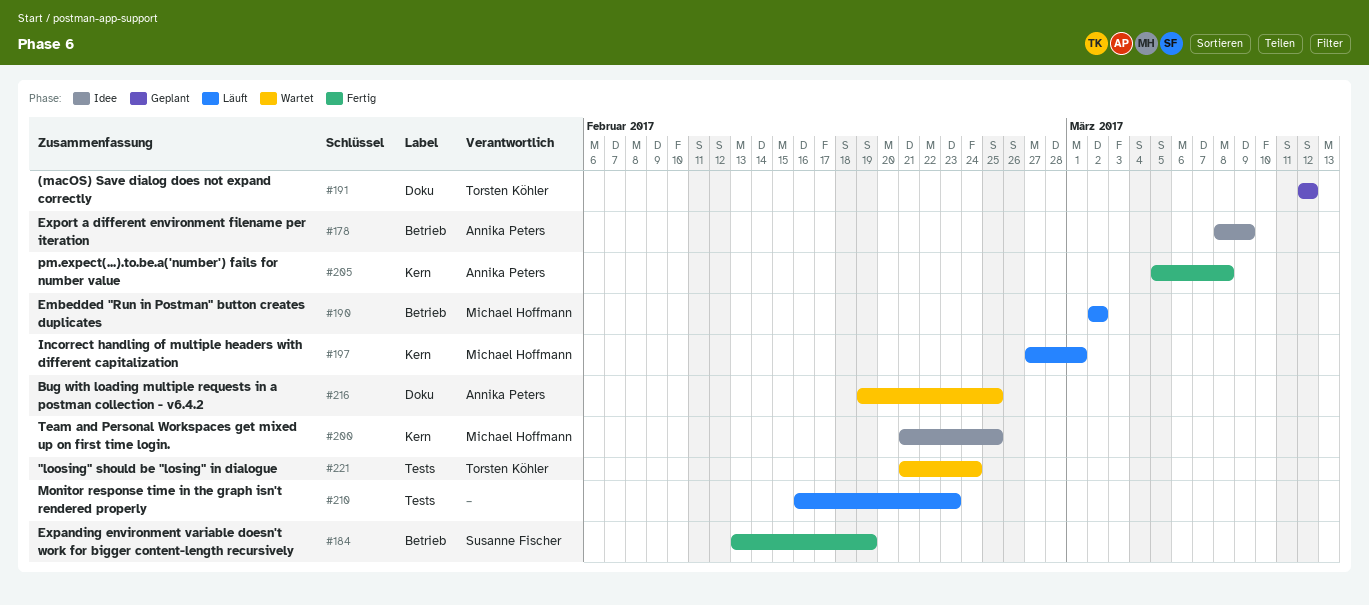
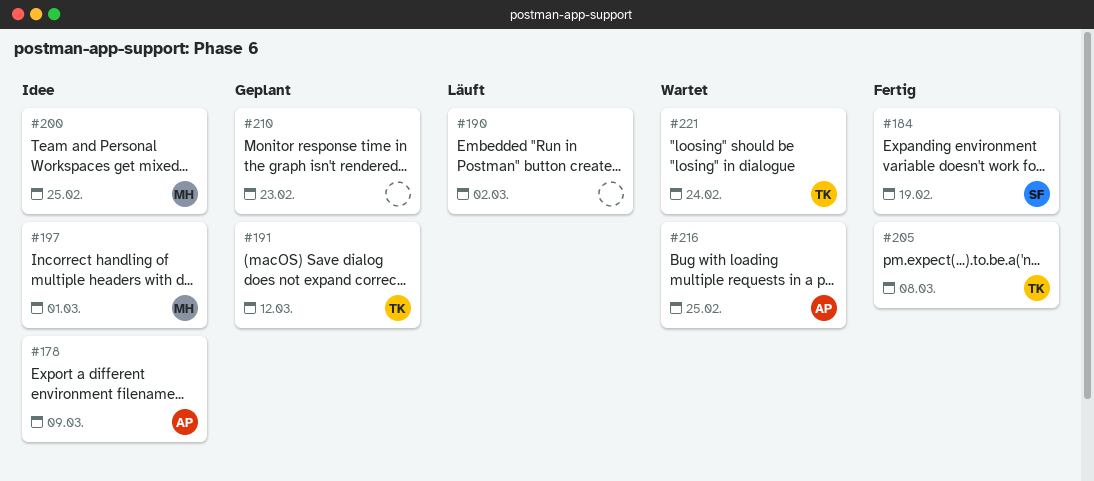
#190, owner: Michael Hoffmann -> none
#197, status: Läuft -> Idee
#205, owner: Annika Peters -> Torsten Köhler
#210, status: Läuft -> Geplant

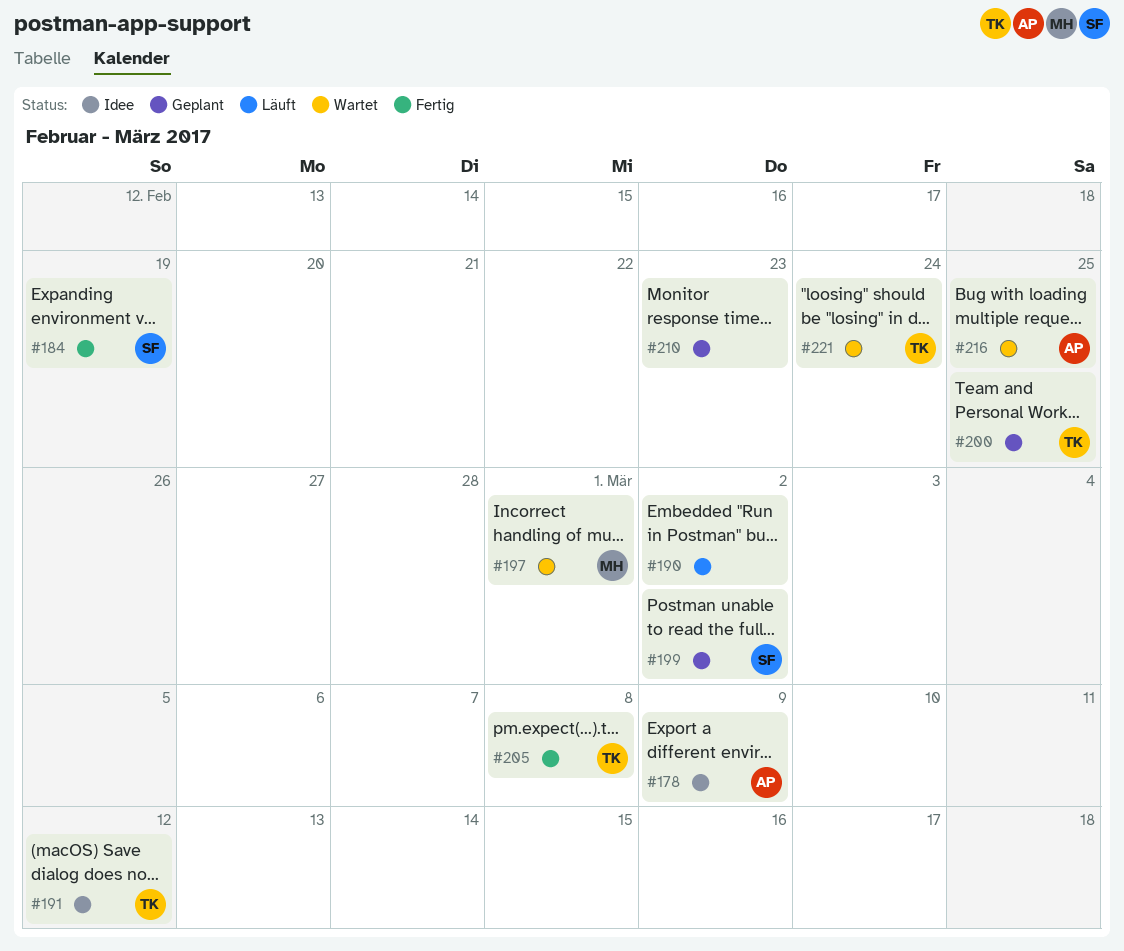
#191, status: Geplant -> Idee
#197, status: Idee -> Wartet
#199: none -> present
#200, status: Idee -> Geplant
#200, owner: MH -> TK

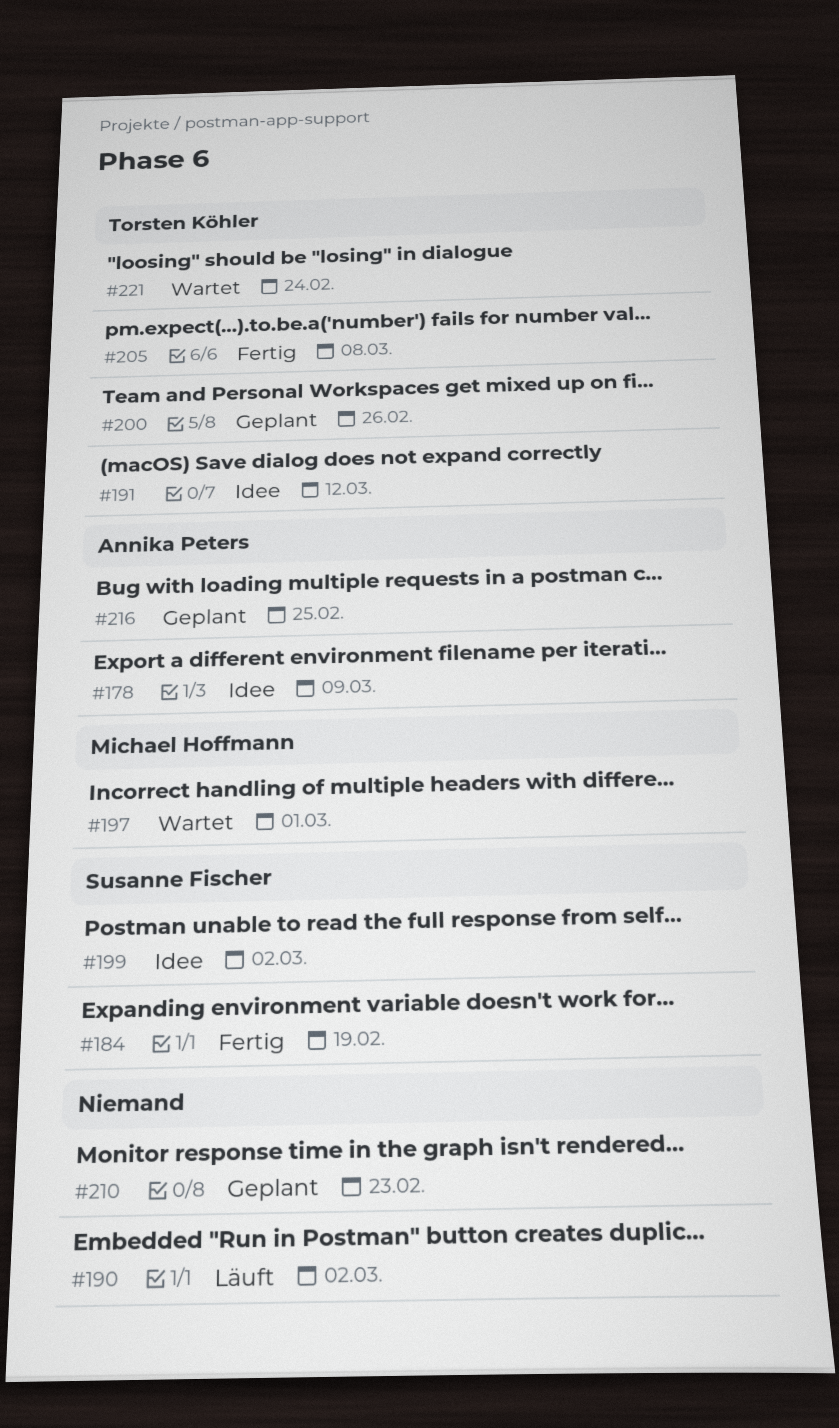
#199, status: Geplant -> Idee
#200, due: Feb 25 -> Feb 26
#216, status: Wartet -> Geplant

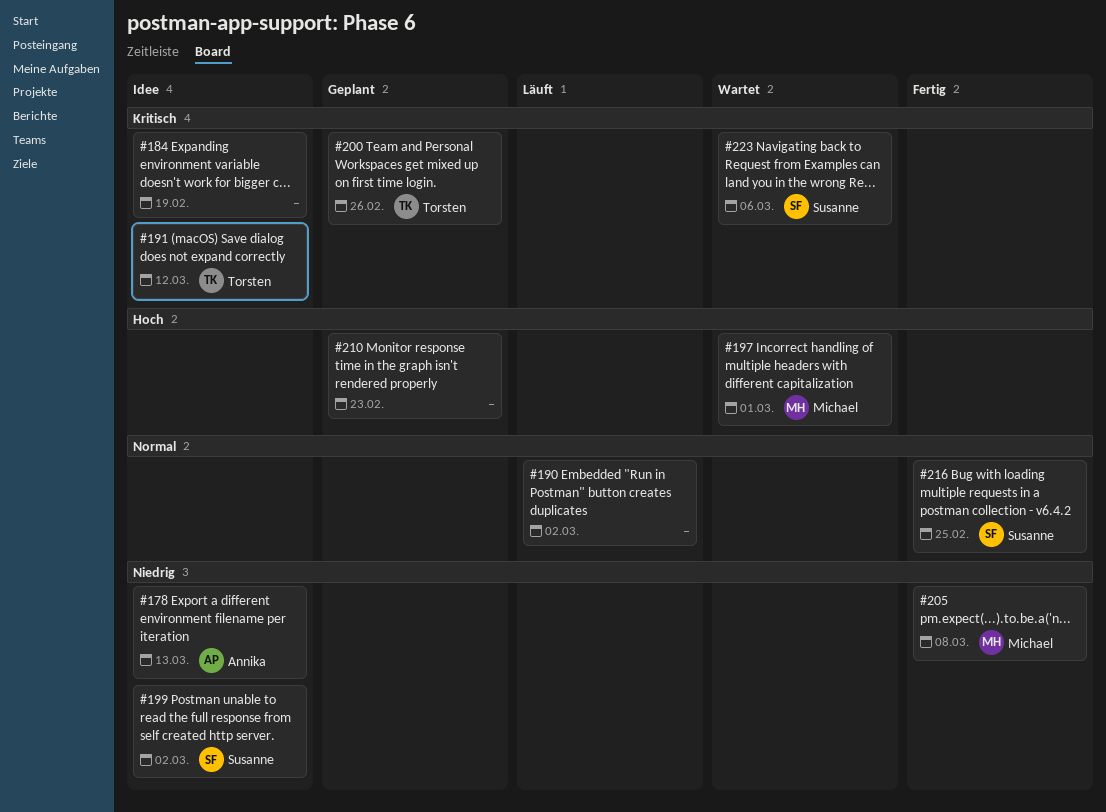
#178, due: Mar 9 -> Mar 13
#184, status: Fertig -> Idee
#184, owner: Susanne Fischer -> none
#205, owner: Torsten Köhler -> Michael Hoffmann
#216, status: Geplant -> Fertig
#216, owner: Annika Peters -> Susanne Fischer
#221: present -> none
#223: none -> present

